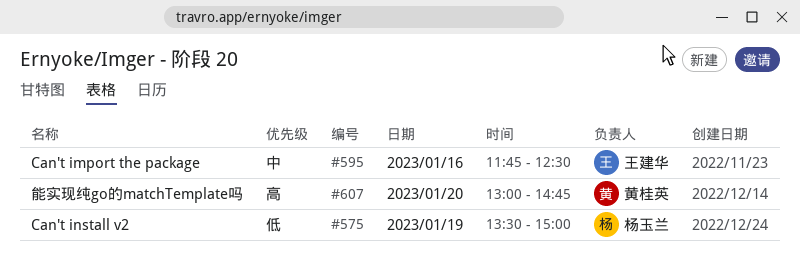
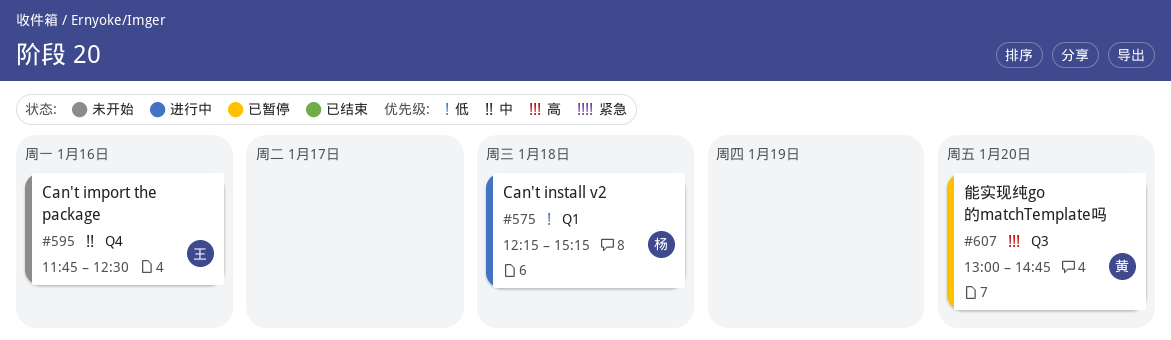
#575, day: Jan 19 -> Jan 18
#575, begins: 13:30 -> 12:15
#575, ends: 15:00 -> 15:15

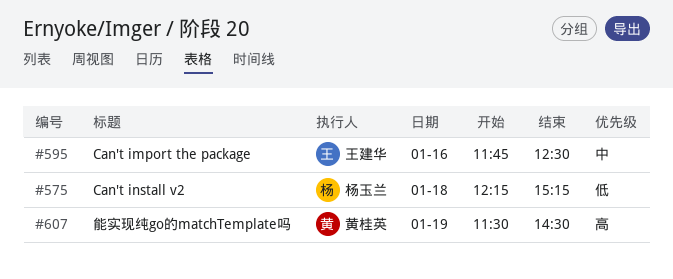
#607, day: Jan 20 -> Jan 19
#607, begins: 13:00 -> 11:30
#607, ends: 14:45 -> 14:30

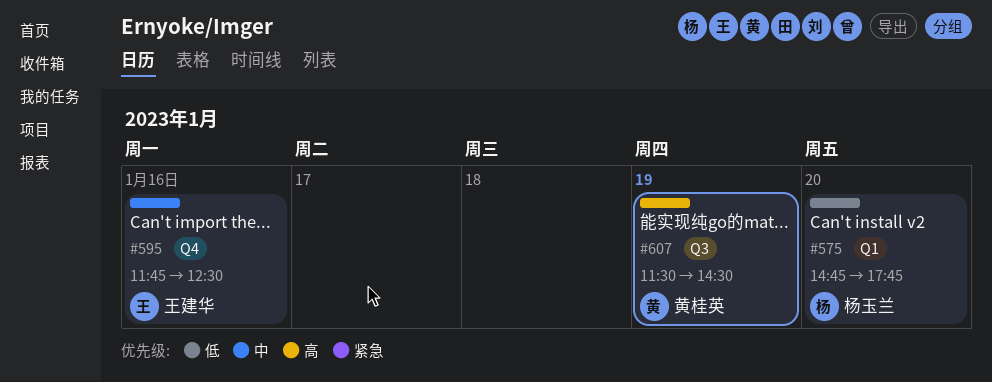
#575, day: Jan 18 -> Jan 20
#575, begins: 12:15 -> 14:45
#575, ends: 15:15 -> 17:45

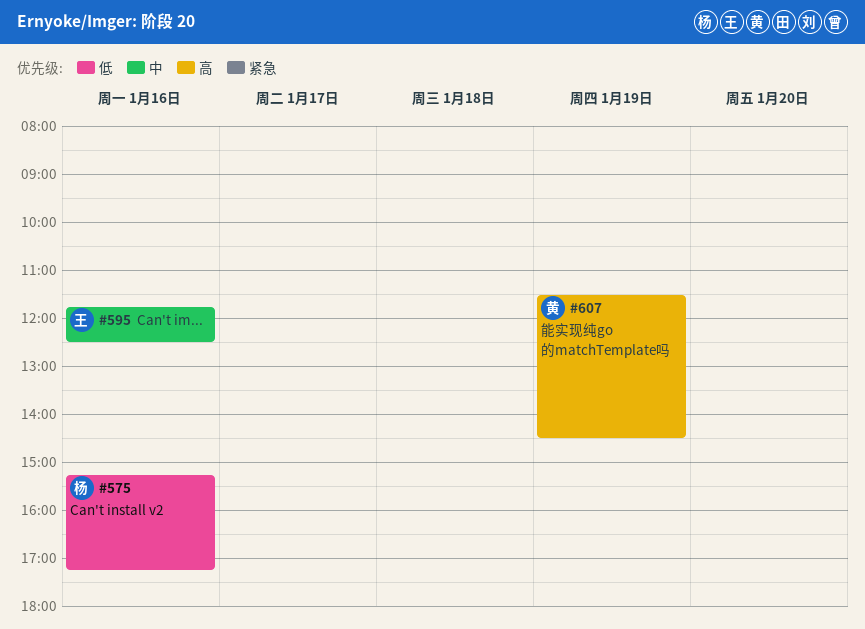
#575, day: Jan 20 -> Jan 16
#575, begins: 14:45 -> 15:15
#575, ends: 17:45 -> 17:15

